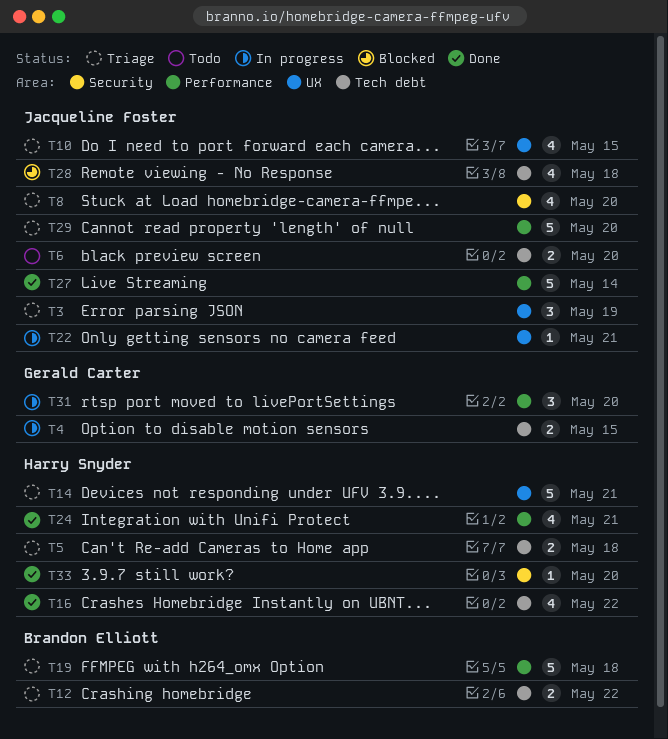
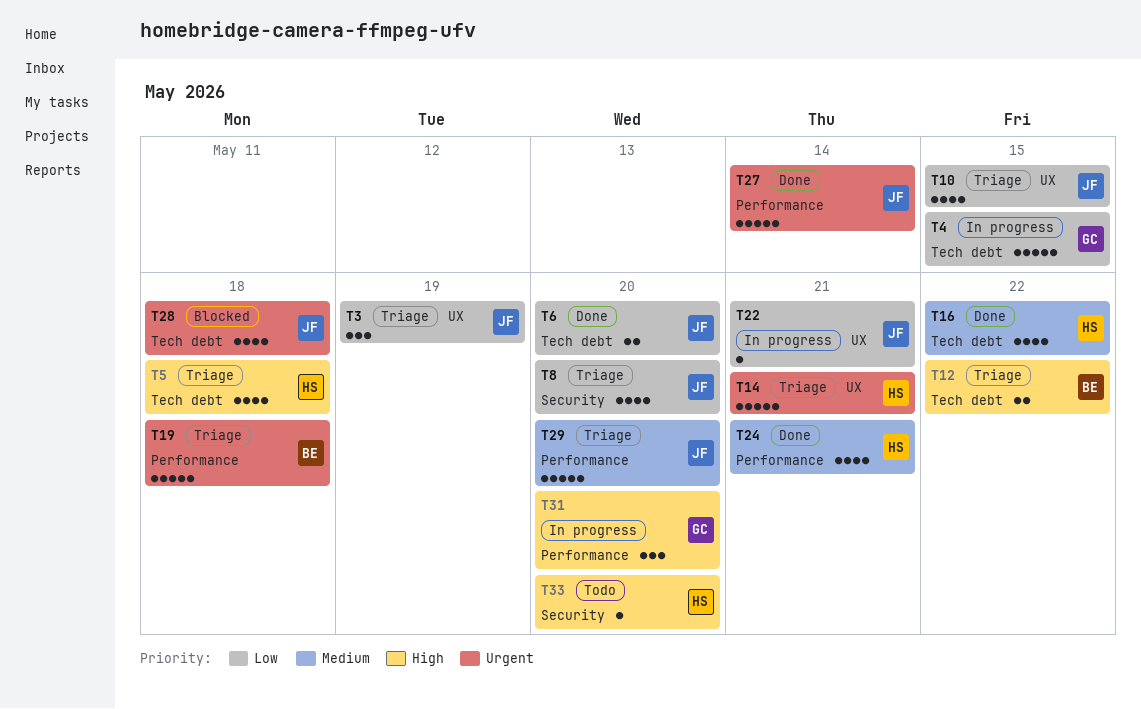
T4, estimate: 2 -> 5
T5, estimate: 2 -> 4
T6, status: Todo -> Done
T33, status: Done -> Todo

